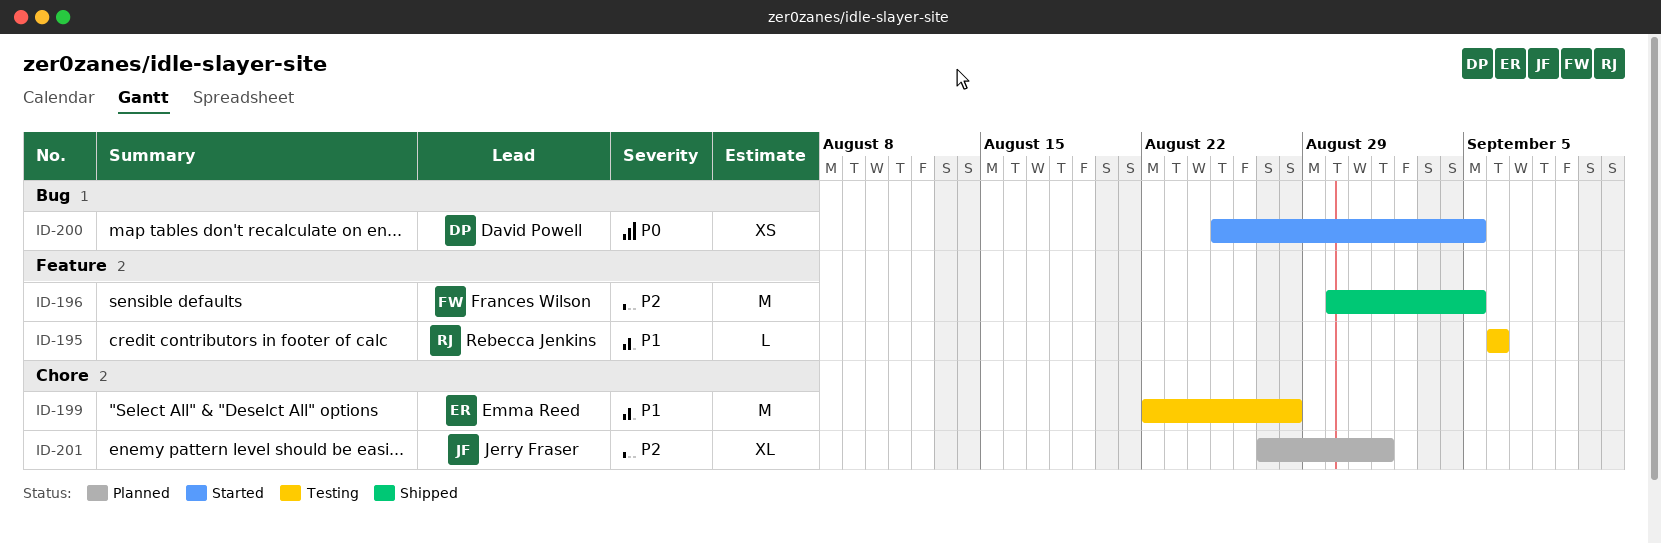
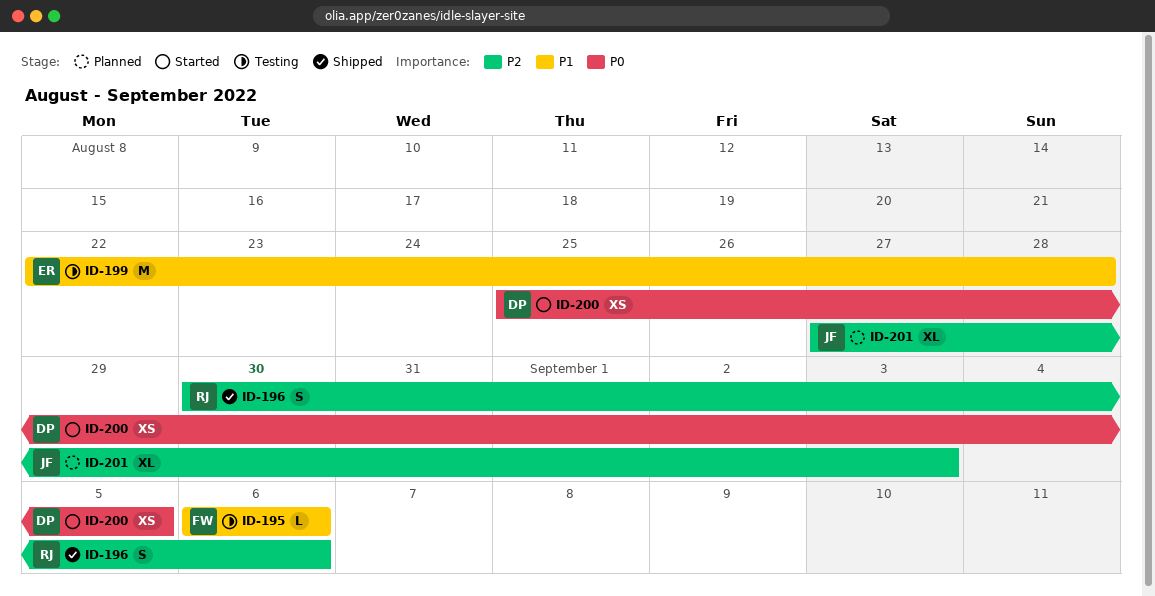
ID-195, owner: Rebecca Jenkins -> Frances Wilson
ID-196, owner: Frances Wilson -> Rebecca Jenkins
ID-196, estimate: M -> S
ID-196, due: Sep 5 -> Sep 6
ID-201, due: Sep 1 -> Sep 3

